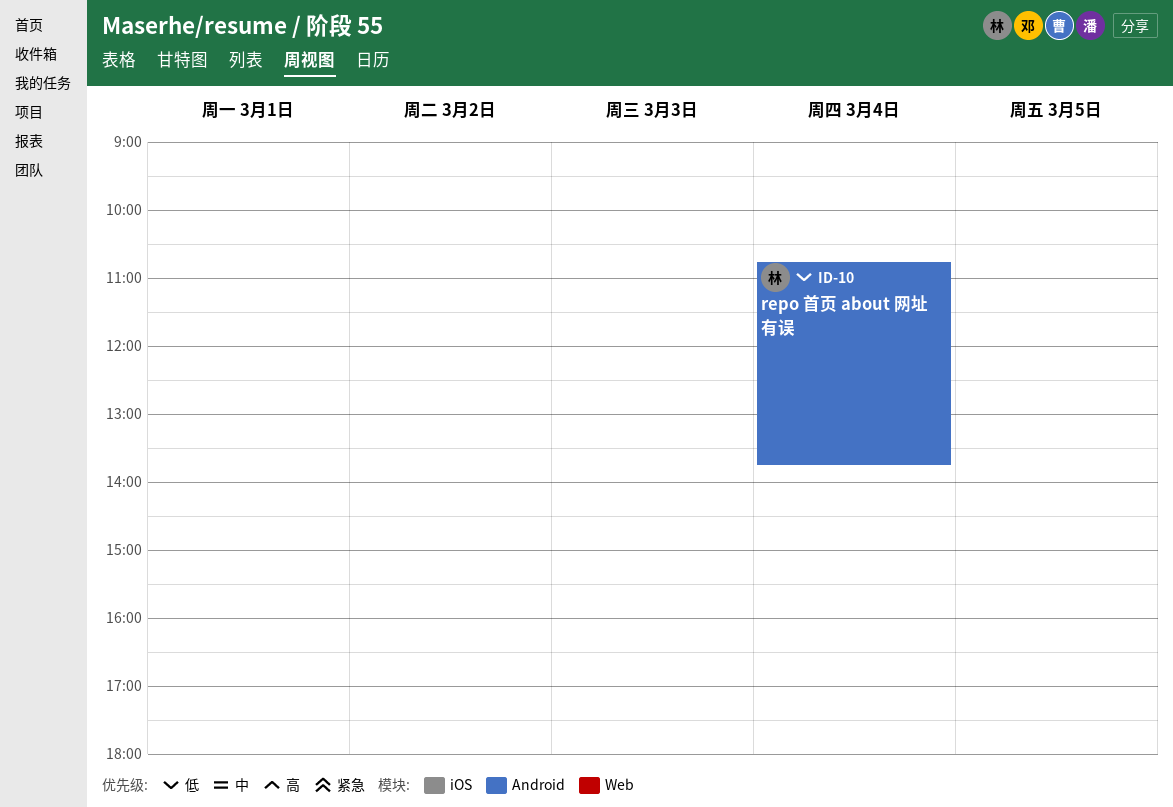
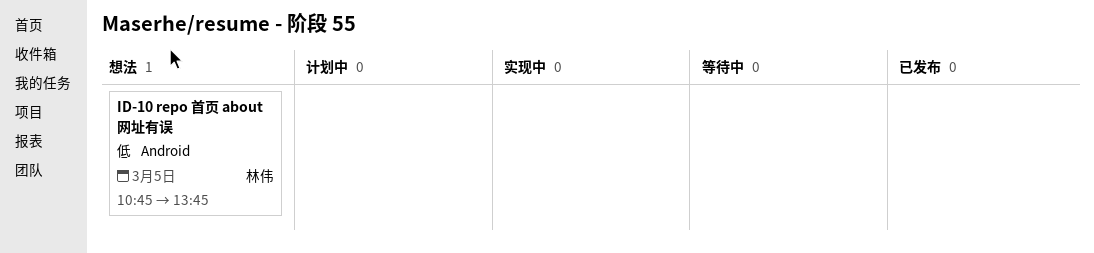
ID-10, day: Mar 4 -> Mar 5

